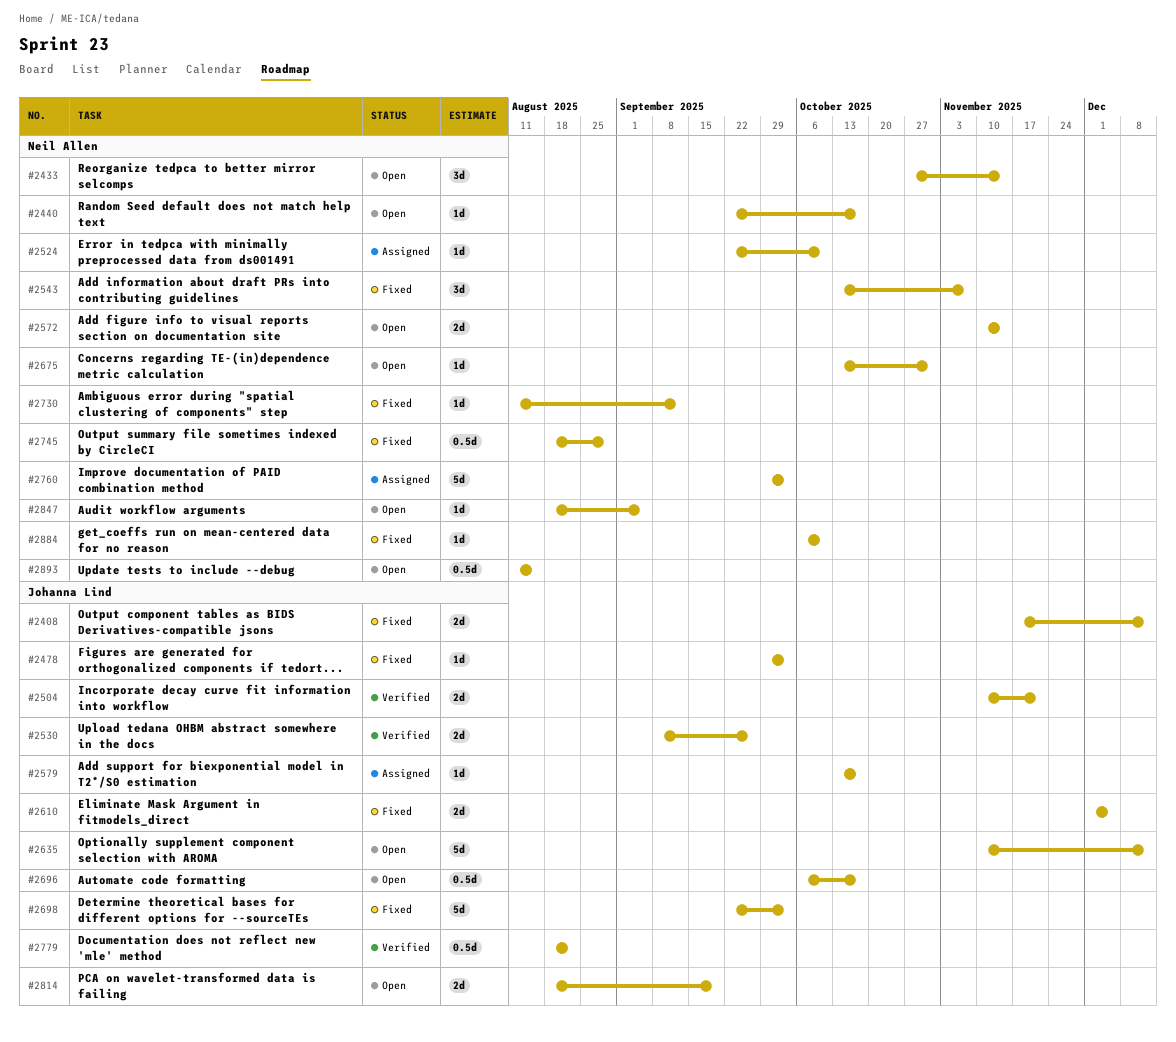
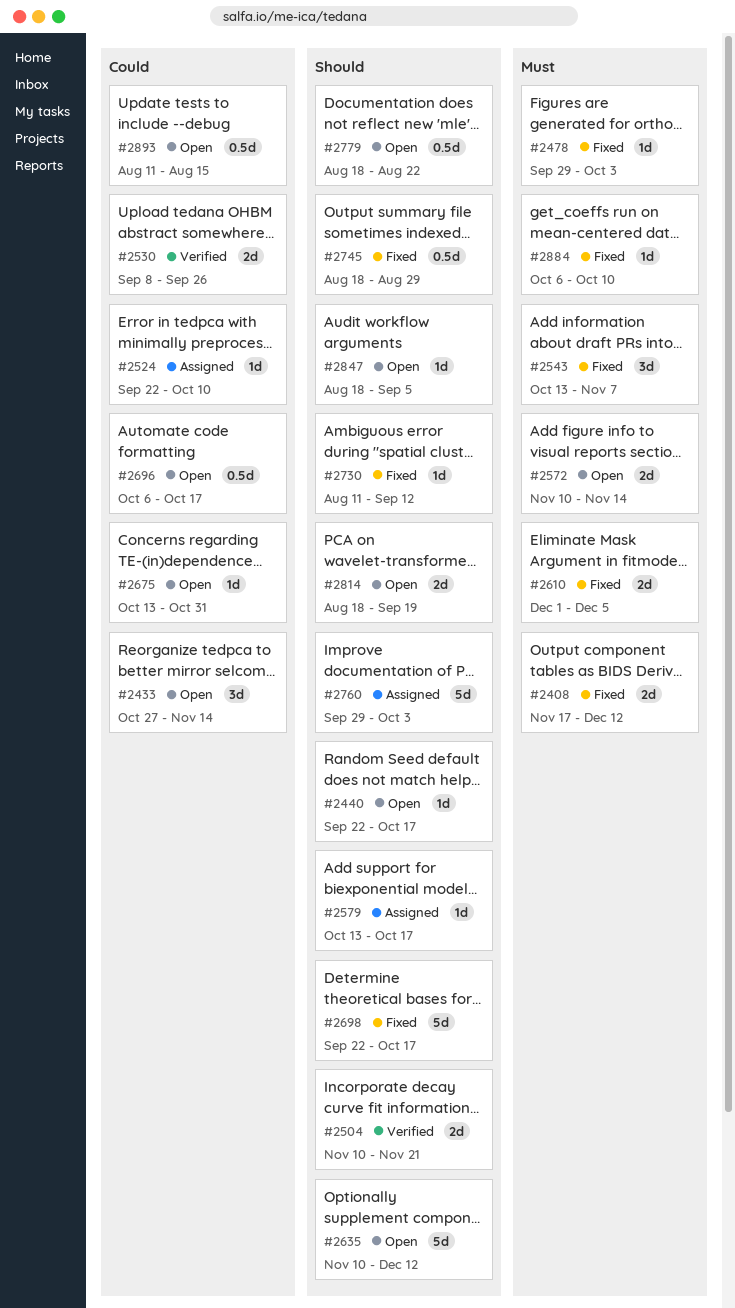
#2698, due: Oct 3 -> Oct 17
#2779, status: Verified -> Open

